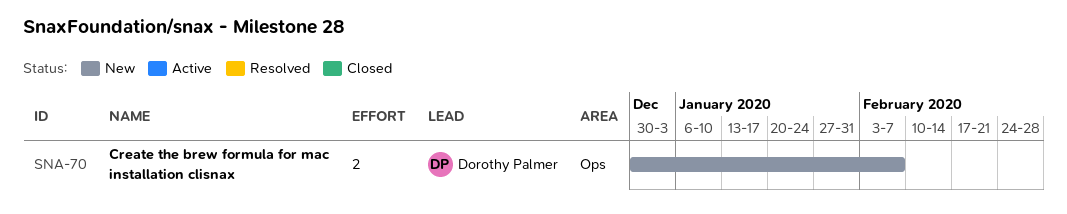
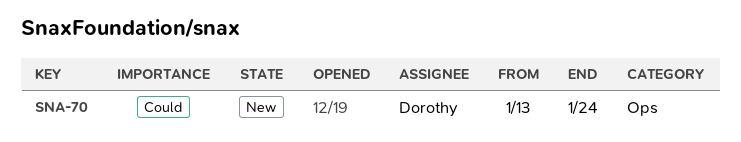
SNA-70, start: Dec 30 -> Jan 13
SNA-70, due: Feb 7 -> Jan 24

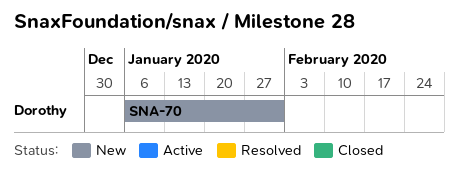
SNA-70, start: Jan 13 -> Jan 6
SNA-70, due: Jan 24 -> Jan 31

